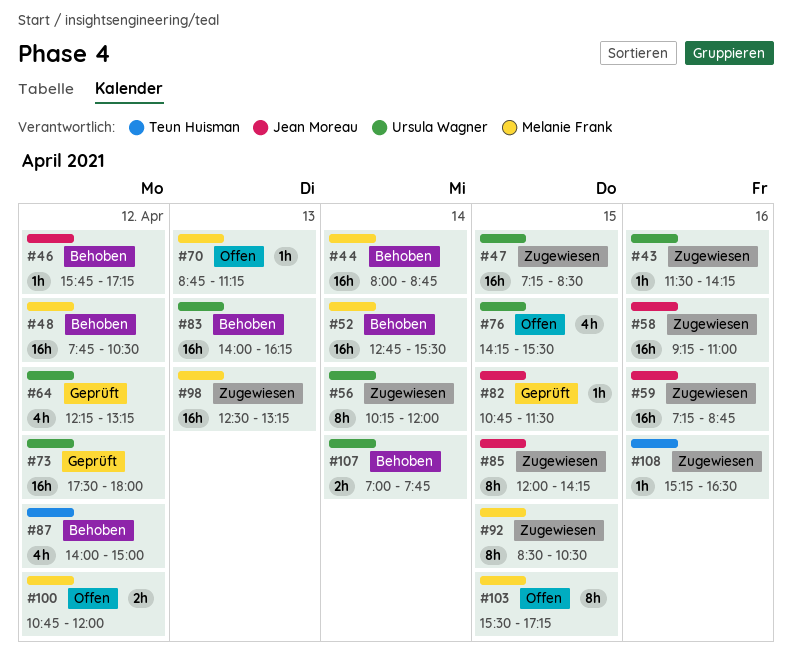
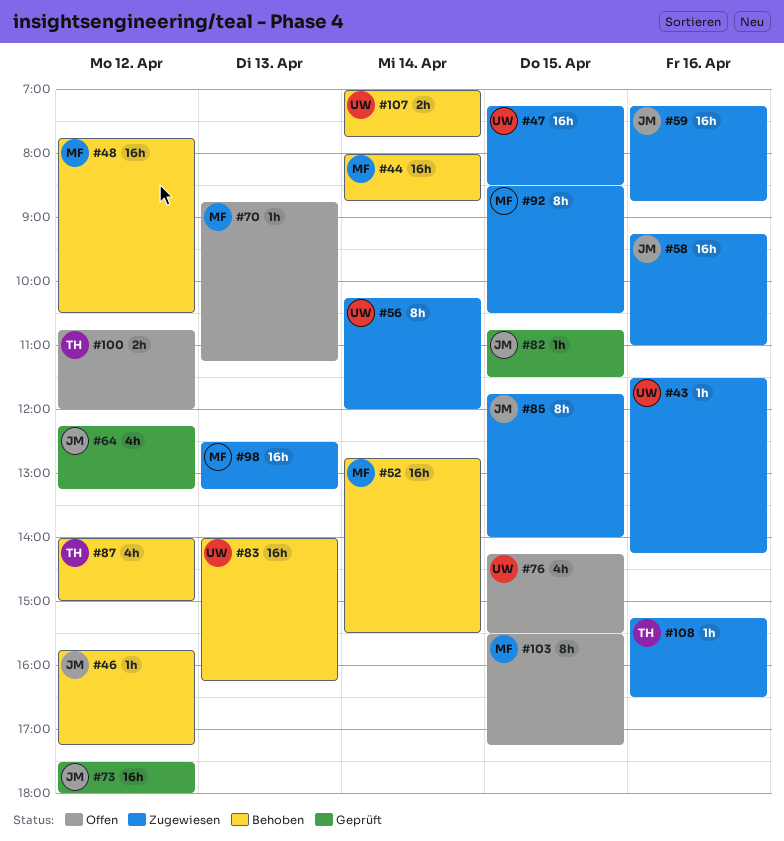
#64, owner: Ursula Wagner -> Jean Moreau
#73, owner: Ursula Wagner -> Jean Moreau
#85, begins: 12:00 -> 11:45
#85, ends: 14:15 -> 14:00
#100, owner: Melanie Frank -> Teun Huisman

